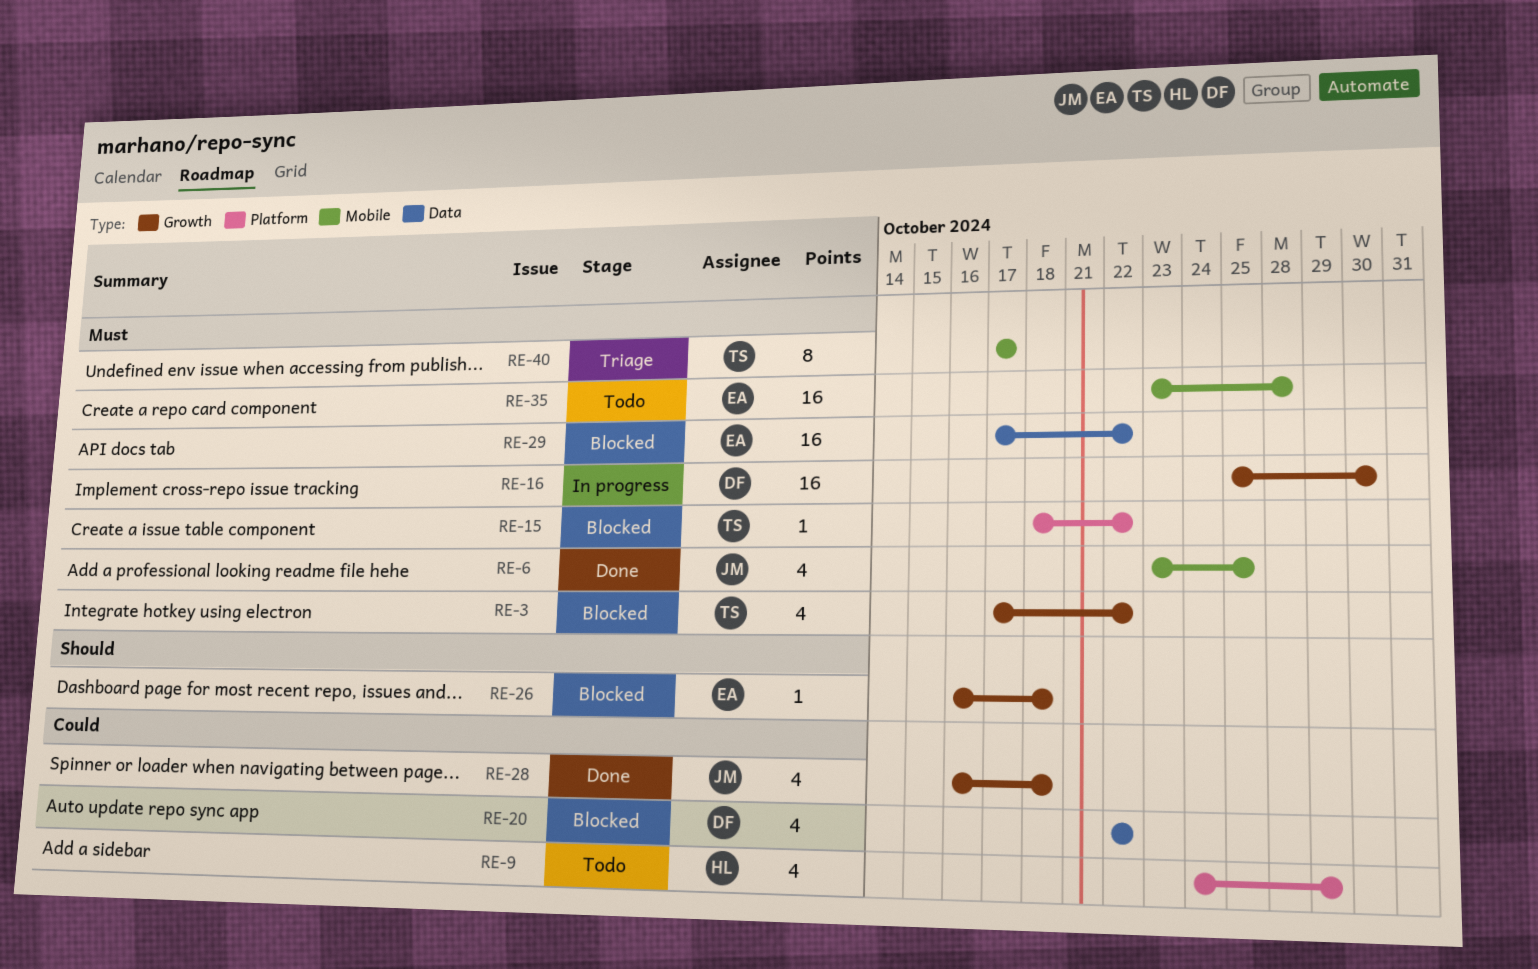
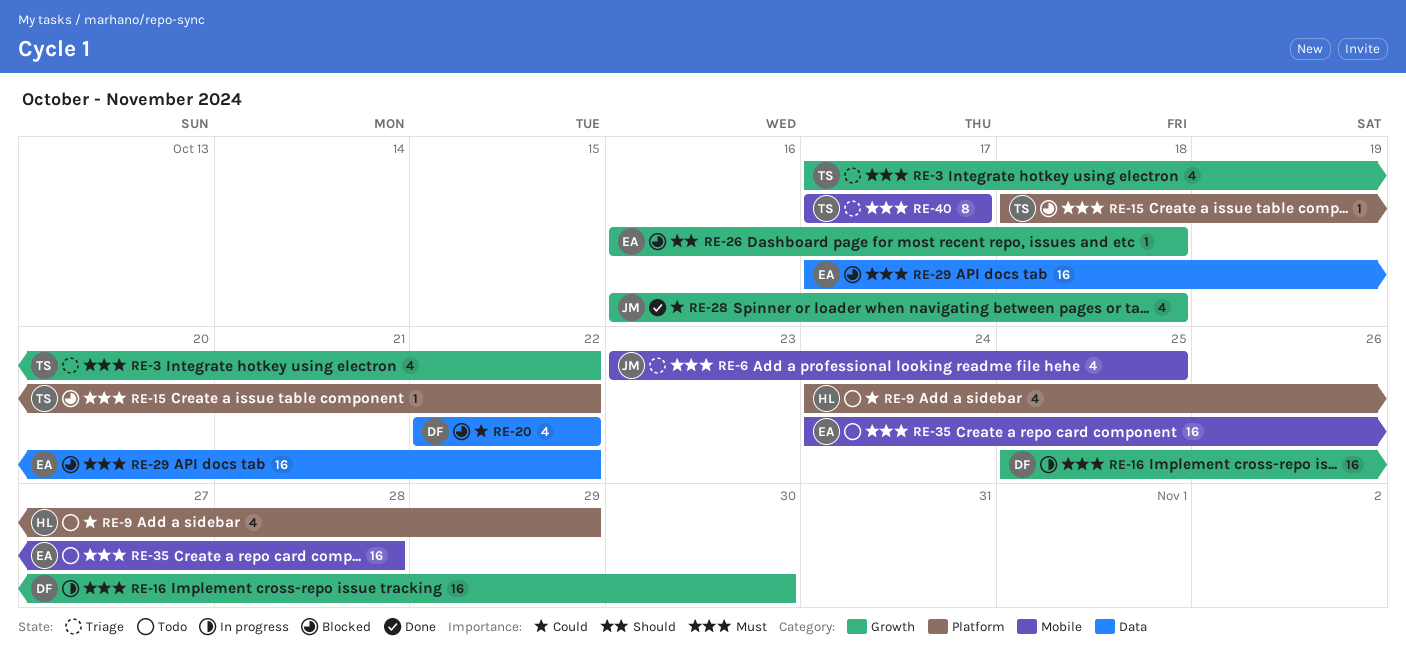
RE-3, status: Blocked -> Triage
RE-6, status: Done -> Triage
RE-35, start: Oct 23 -> Oct 24

